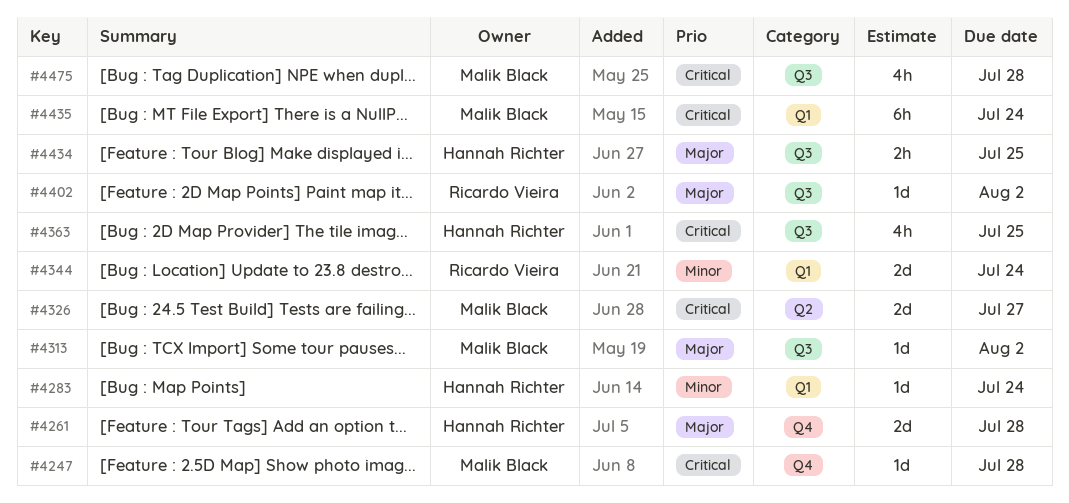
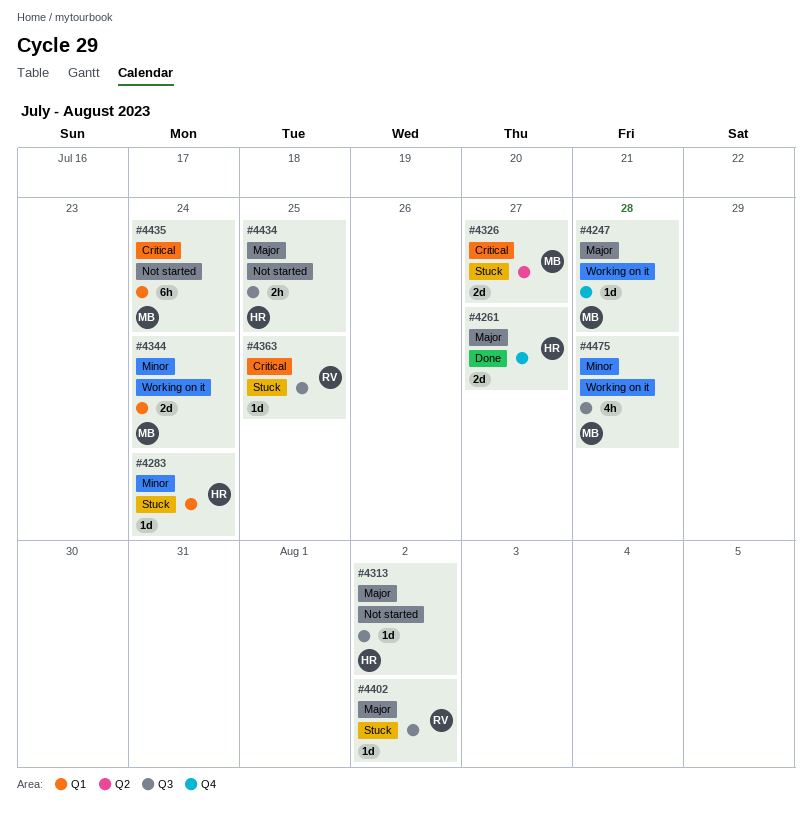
#4247, priority: Critical -> Major
#4261, due: Jul 28 -> Jul 27
#4313, owner: Malik Black -> Hannah Richter
#4344, owner: Ricardo Vieira -> Malik Black
#4363, owner: Hannah Richter -> Ricardo Vieira
#4363, estimate: 4h -> 1d
#4475, priority: Critical -> Minor

